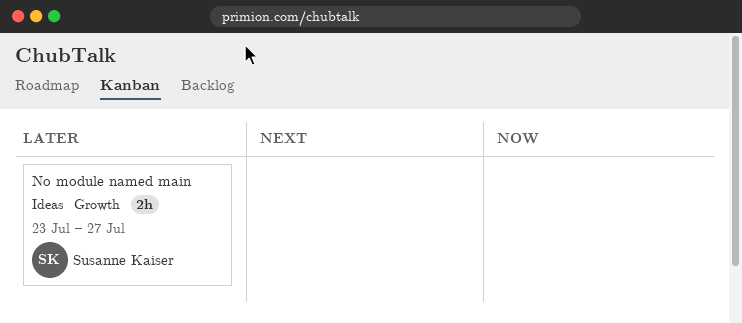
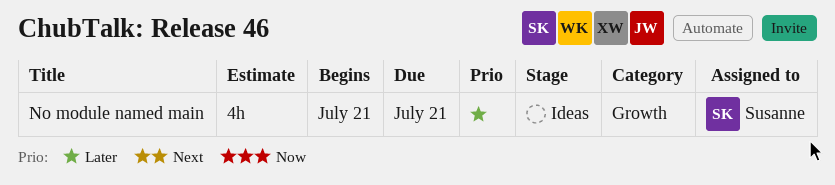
No module named main, estimate: 2h -> 4h
No module named main, start: Jul 23 -> Jul 21
No module named main, due: Jul 27 -> Jul 21

